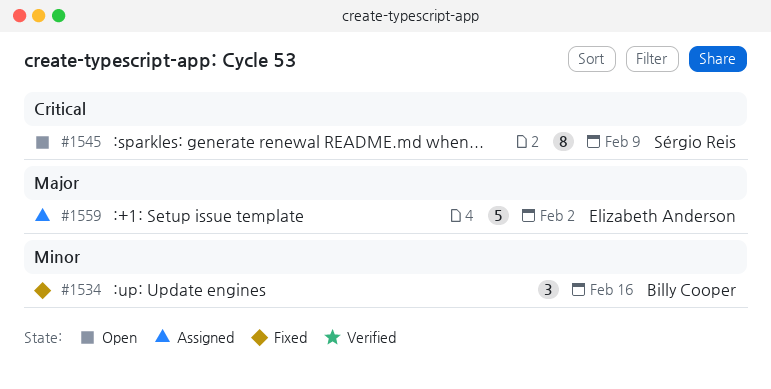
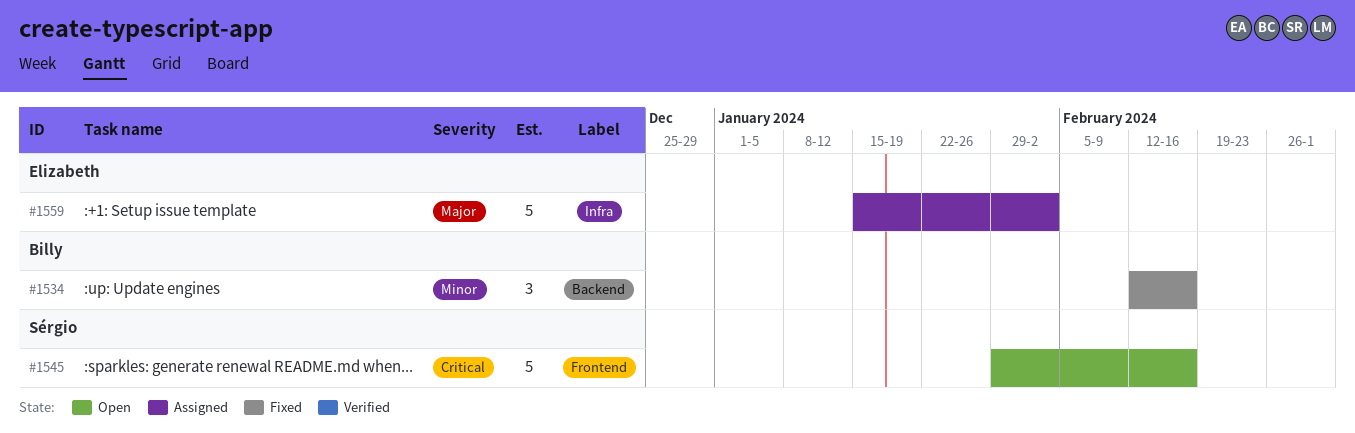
#1545, estimate: 8 -> 5
#1545, due: Feb 9 -> Feb 16

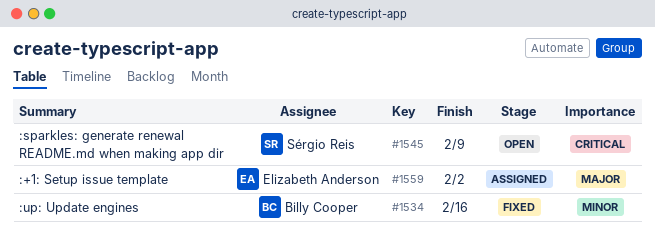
#1545, due: Feb 16 -> Feb 9

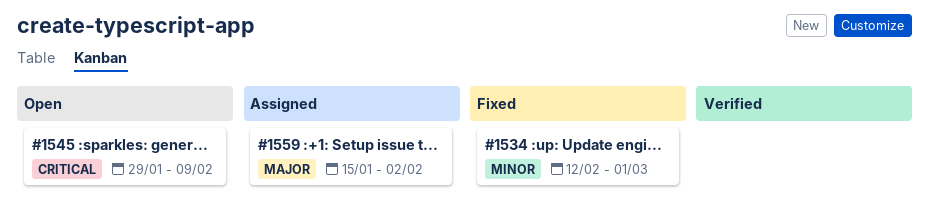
#1534, due: Feb 16 -> Mar 1

